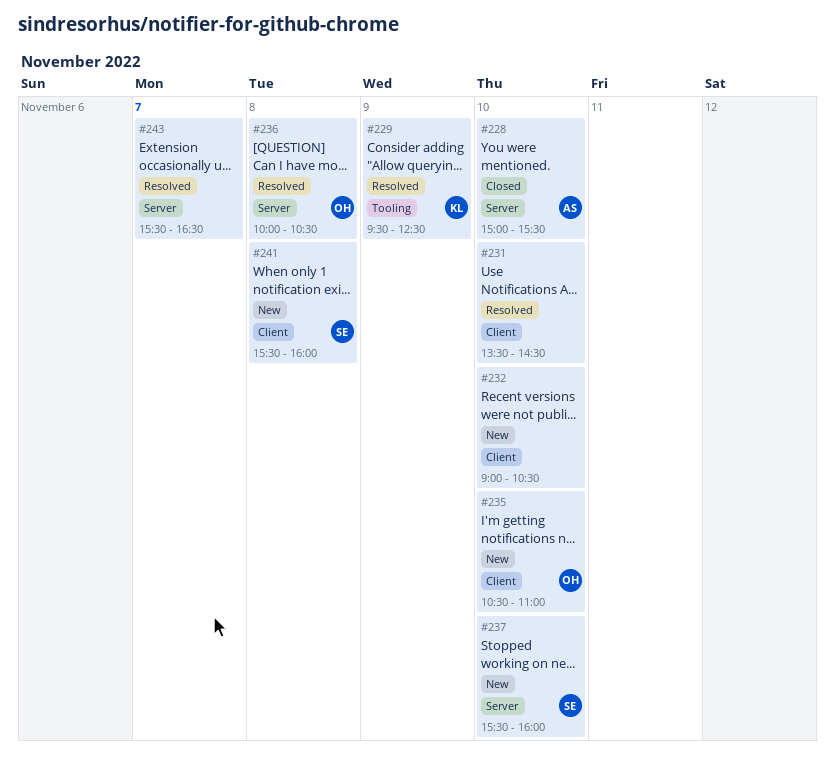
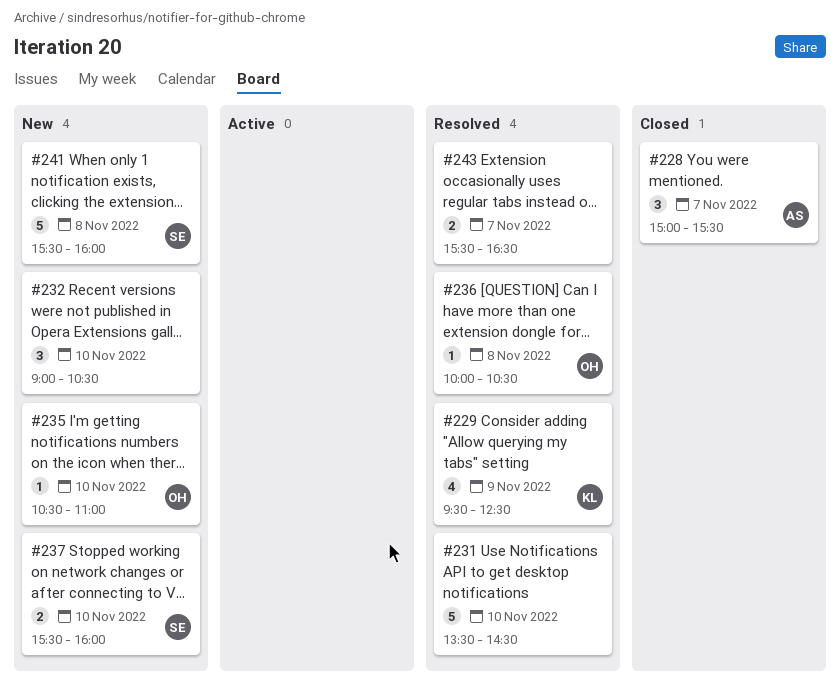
#228, day: Nov 10 -> Nov 7

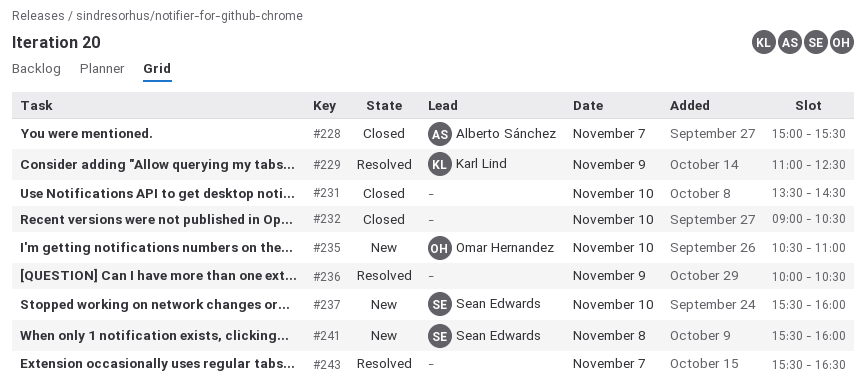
#229, begins: 09:30 -> 11:00
#231, status: Resolved -> Closed
#232, status: New -> Closed
#236, owner: Omar Hernandez -> none
#236, day: Nov 8 -> Nov 9

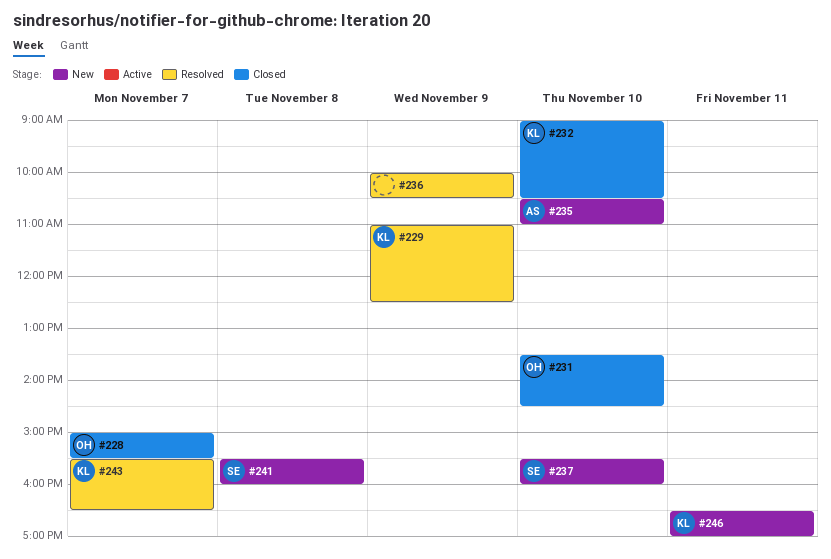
#228, owner: Alberto Sánchez -> Omar Hernandez
#231, owner: none -> Omar Hernandez
#232, owner: none -> Karl Lind
#235, owner: Omar Hernandez -> Alberto Sánchez
#243, owner: none -> Karl Lind
#246: none -> present

